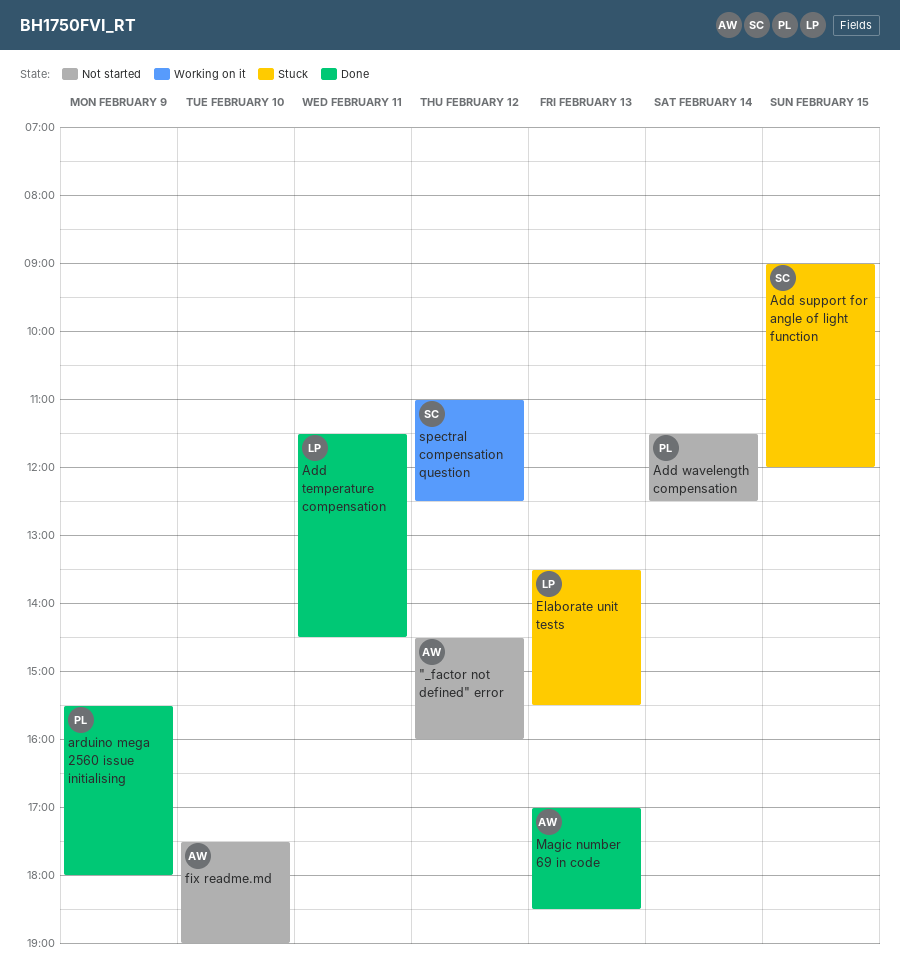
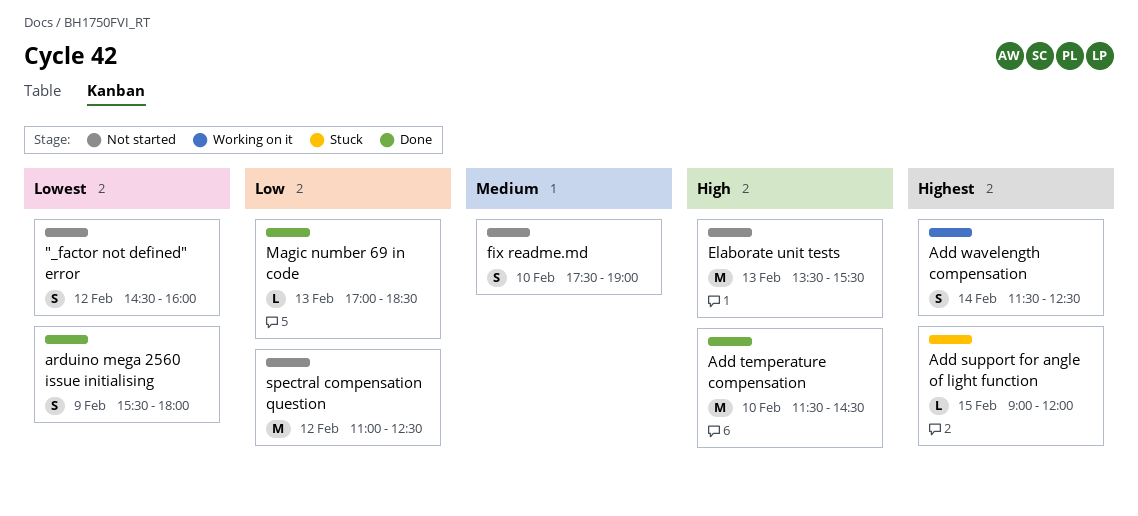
Add temperature compensation, day: Feb 11 -> Feb 10
Add wavelength compensation, status: Not started -> Working on it
Elaborate unit tests, status: Stuck -> Not started
spectral compensation question, status: Working on it -> Not started

